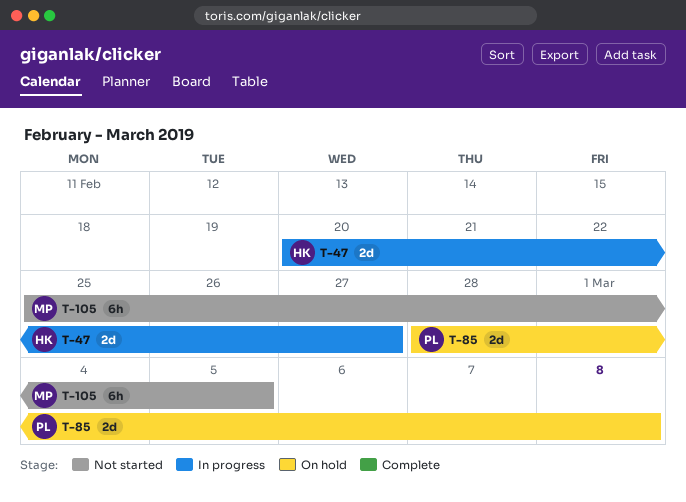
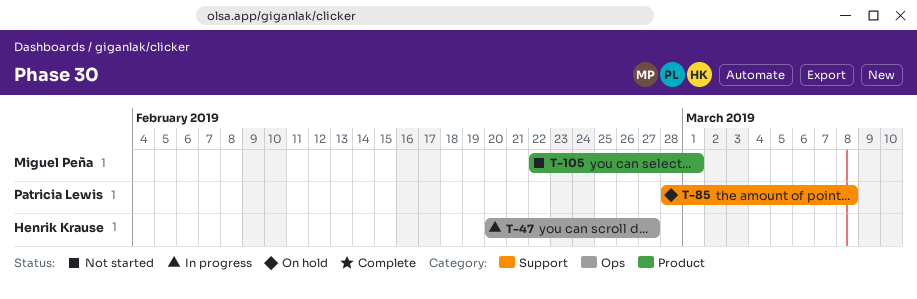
T-105, start: Feb 25 -> Feb 22
T-105, due: Mar 5 -> Mar 1

